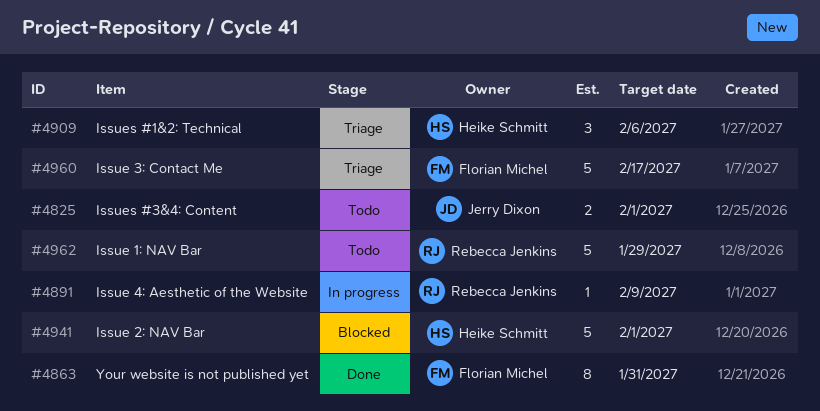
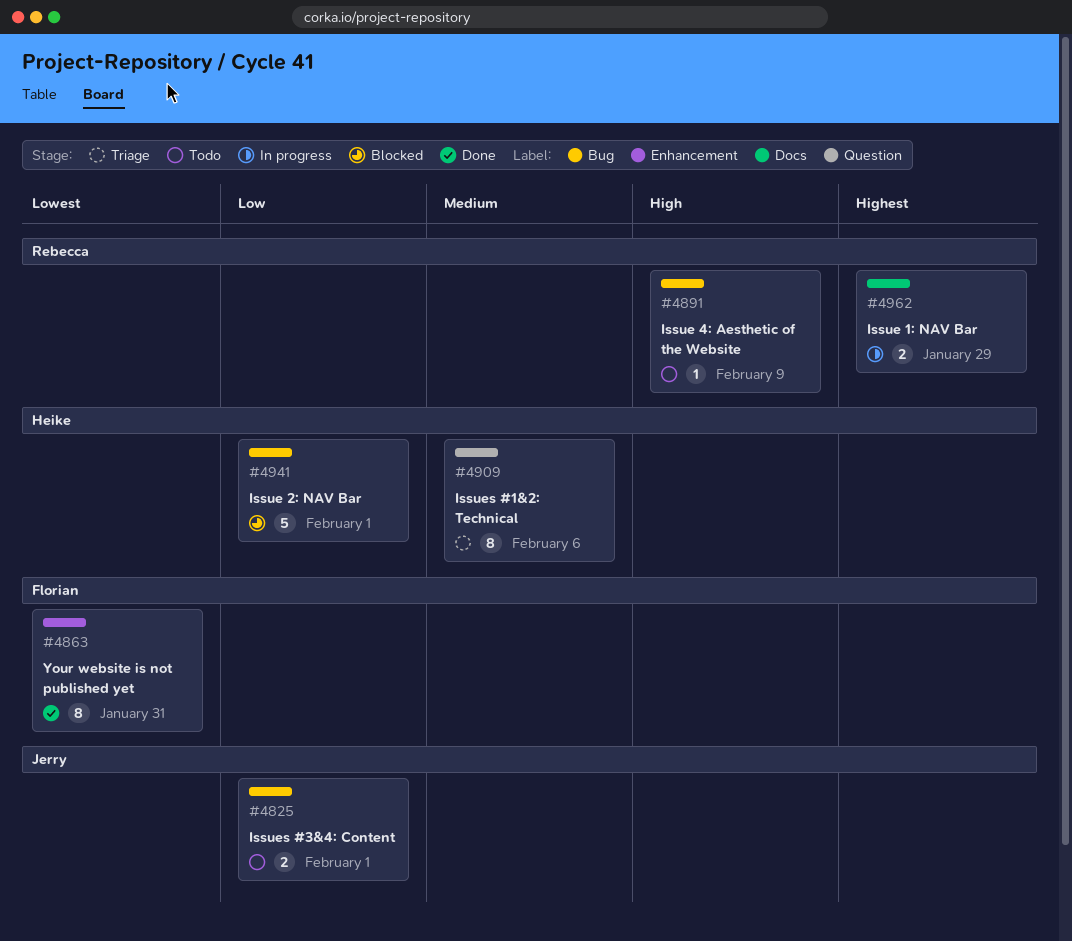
#4891, status: In progress -> Todo
#4909, estimate: 3 -> 8
#4960: present -> none
#4962, status: Todo -> In progress
#4962, estimate: 5 -> 2

